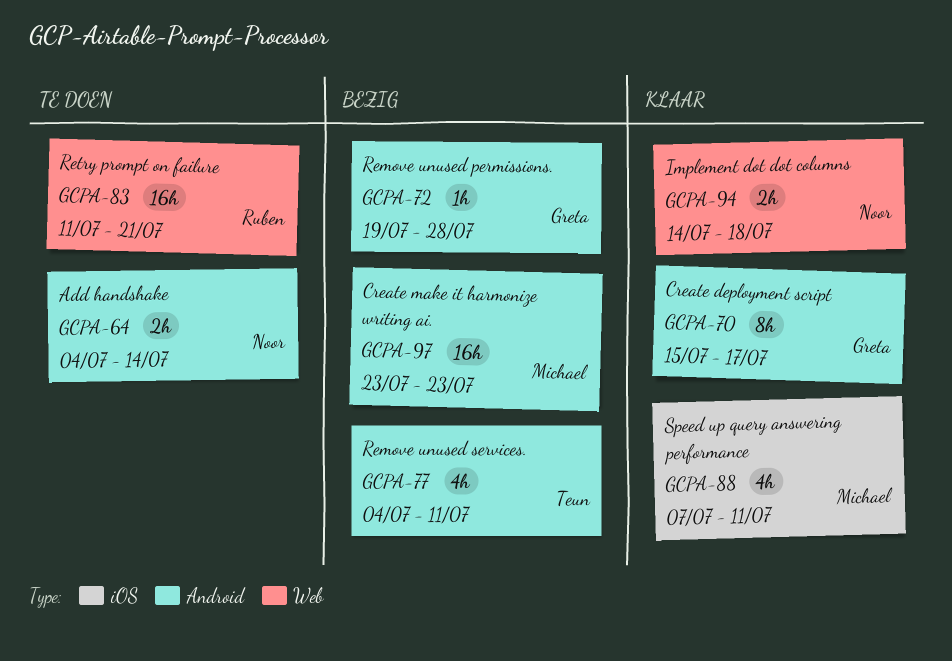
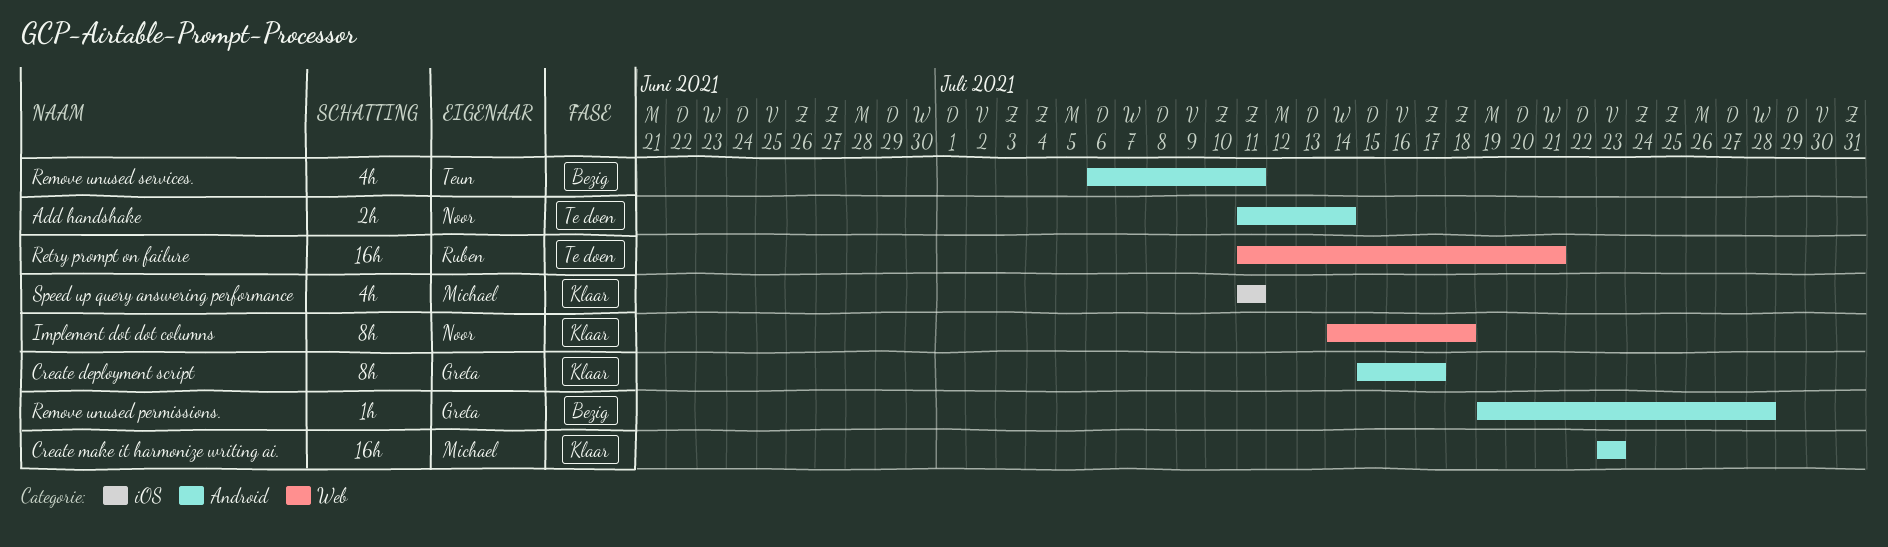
Add handshake, start: Jul 4 -> Jul 11
Create make it harmonize writing ai., status: Bezig -> Klaar
Implement dot dot columns, estimate: 2h -> 8h
Remove unused services., start: Jul 4 -> Jul 6
Speed up query answering performance, start: Jul 7 -> Jul 11

